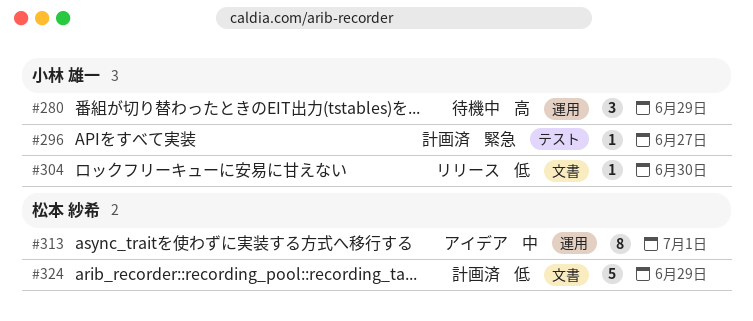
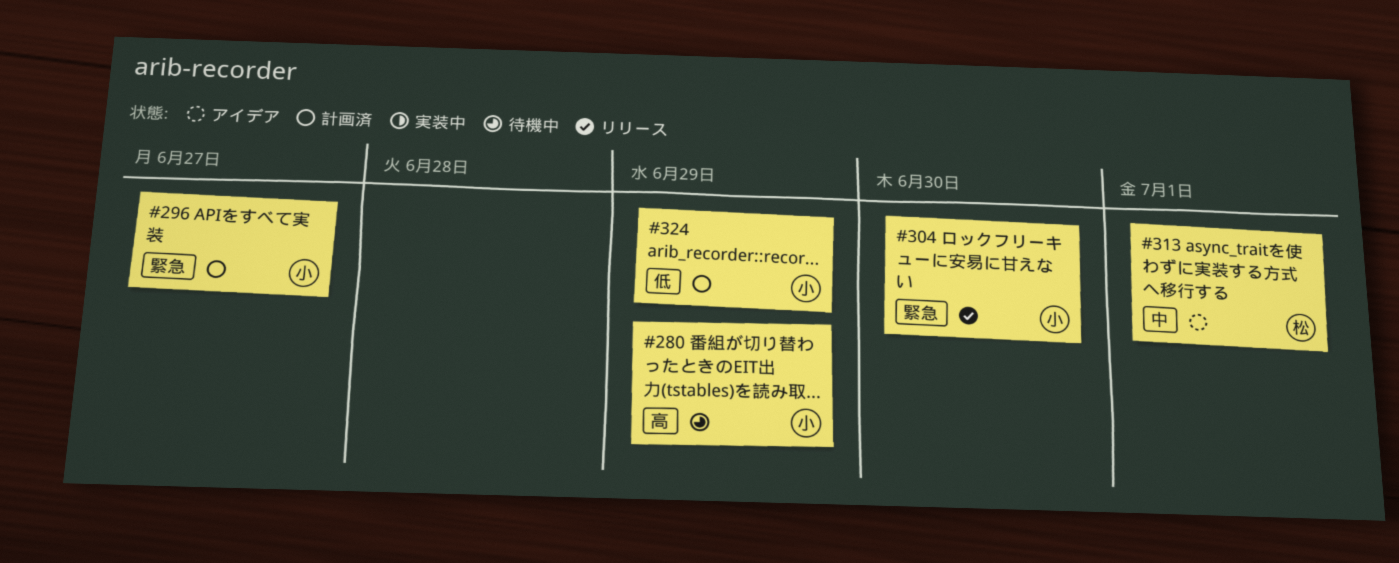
#304, priority: 低 -> 緊急
#324, owner: 松本 紗希 -> 小林 雄一

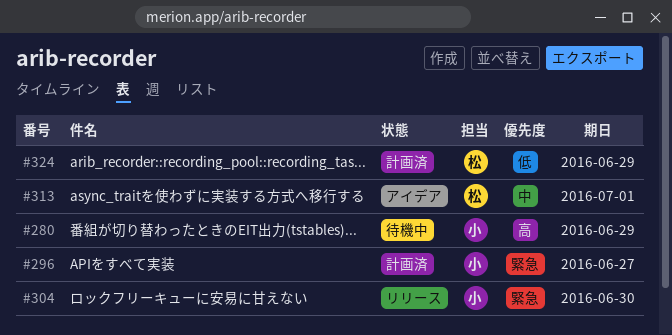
#324, owner: 小 -> 松

